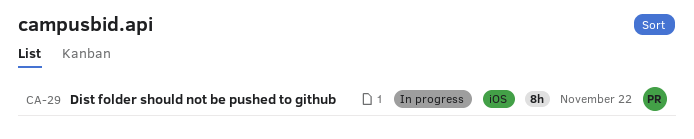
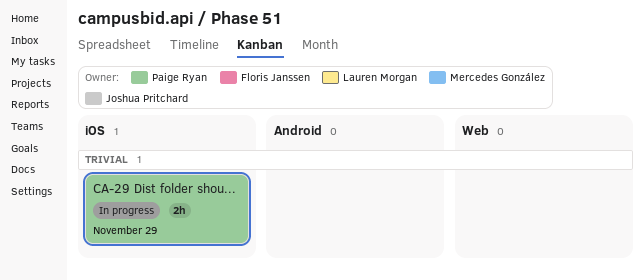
CA-29, estimate: 8h -> 2h
CA-29, due: Nov 22 -> Nov 29

